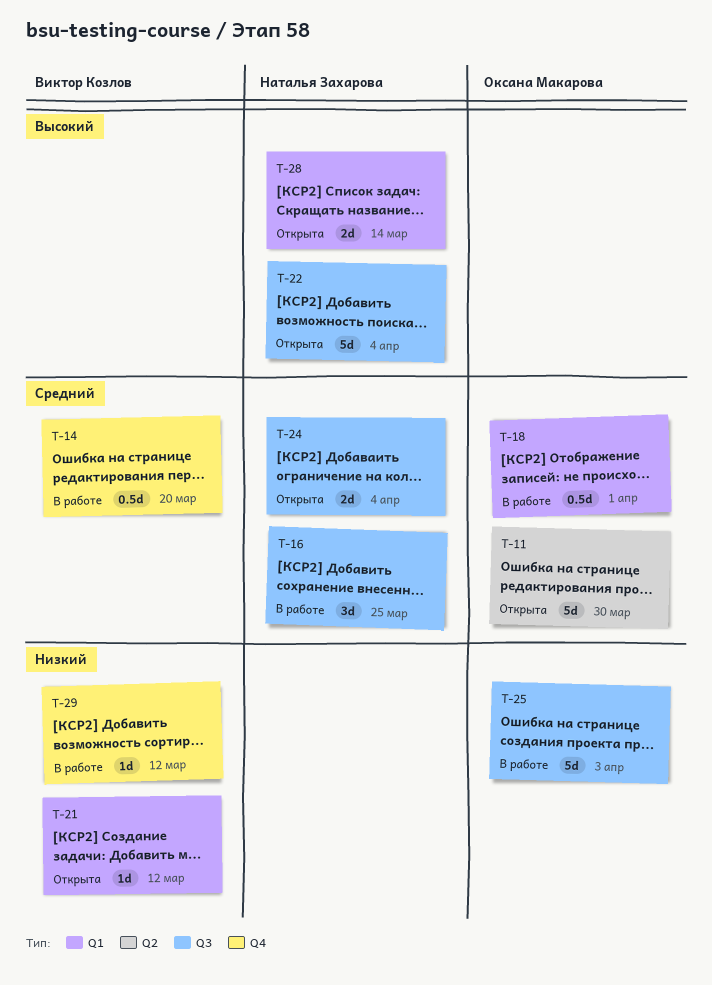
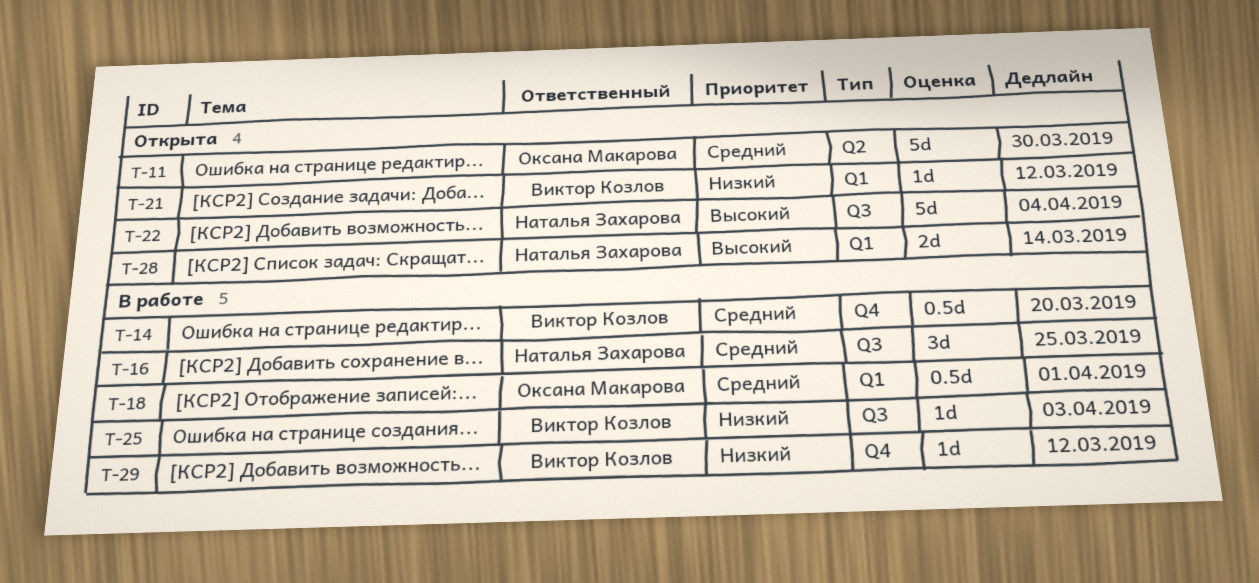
T-24: present -> none
T-25, owner: Оксана Макарова -> Виктор Козлов
T-25, estimate: 5d -> 1d

